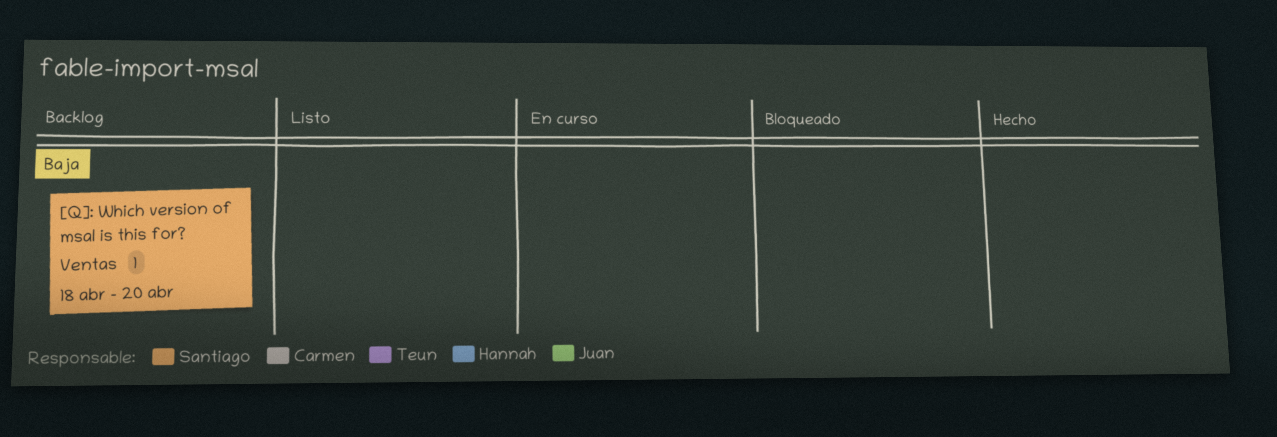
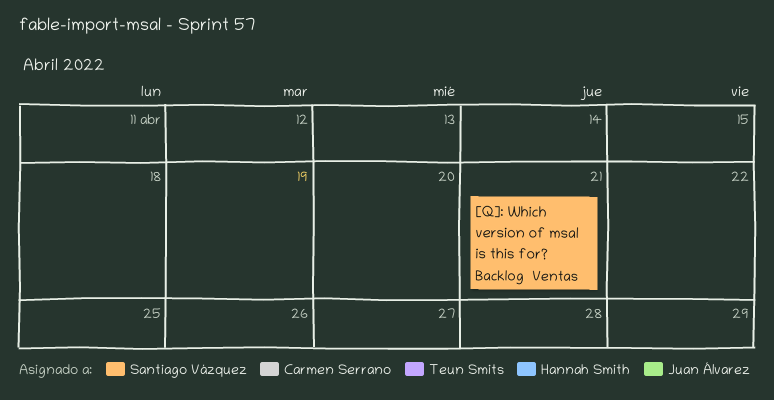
[Q]: Which version of msal is this for?, due: Apr 20 -> Apr 21

